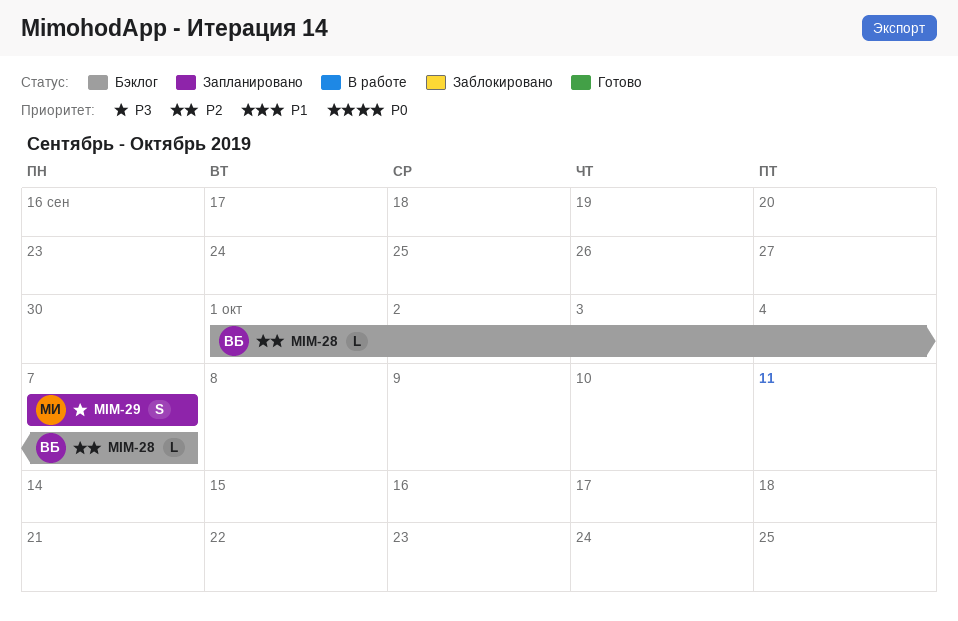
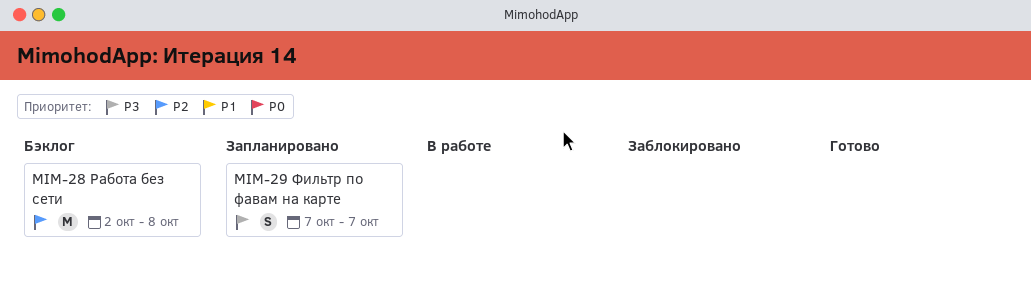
MIM-28, estimate: L -> M
MIM-28, start: Oct 1 -> Oct 2
MIM-28, due: Oct 7 -> Oct 8

